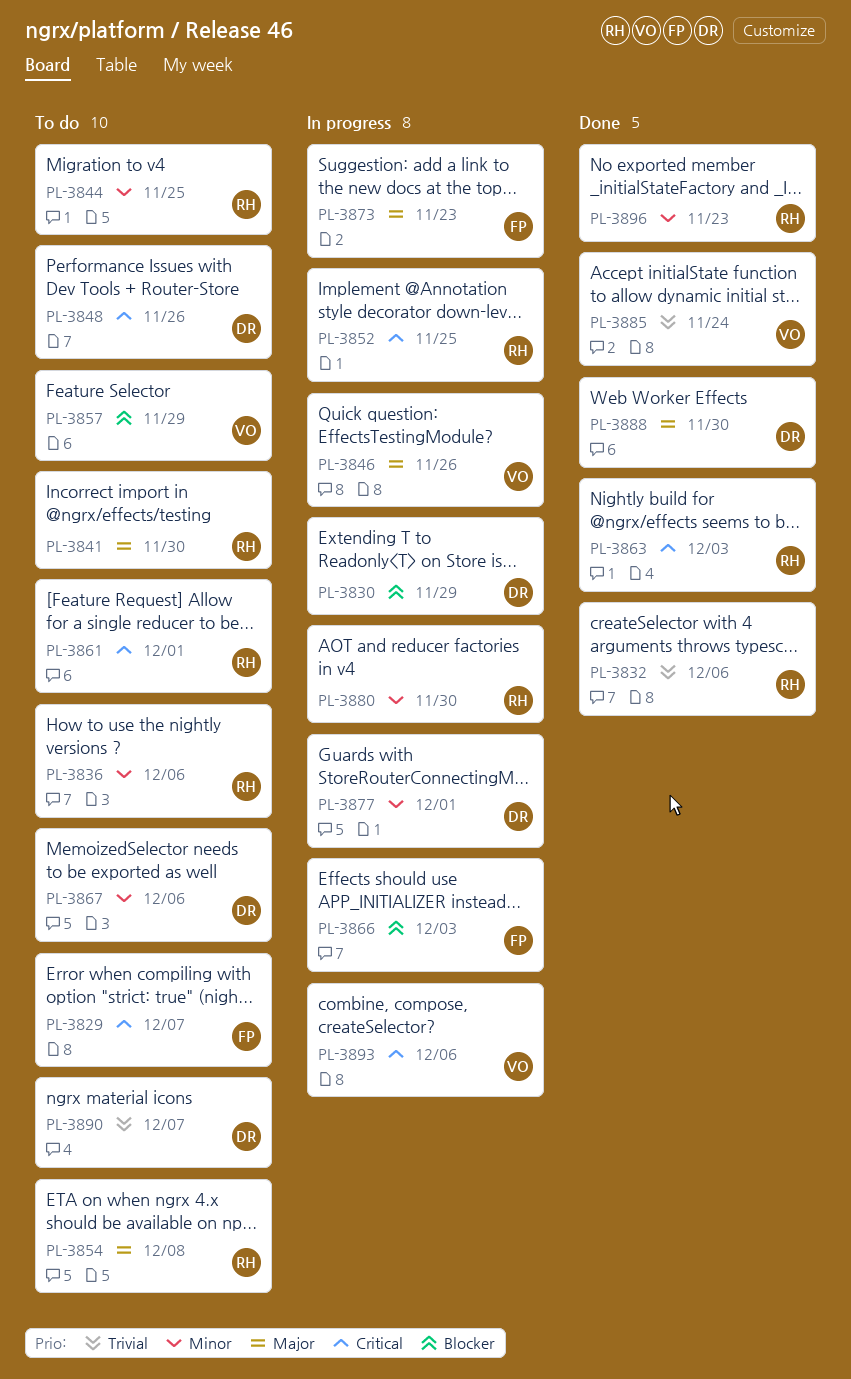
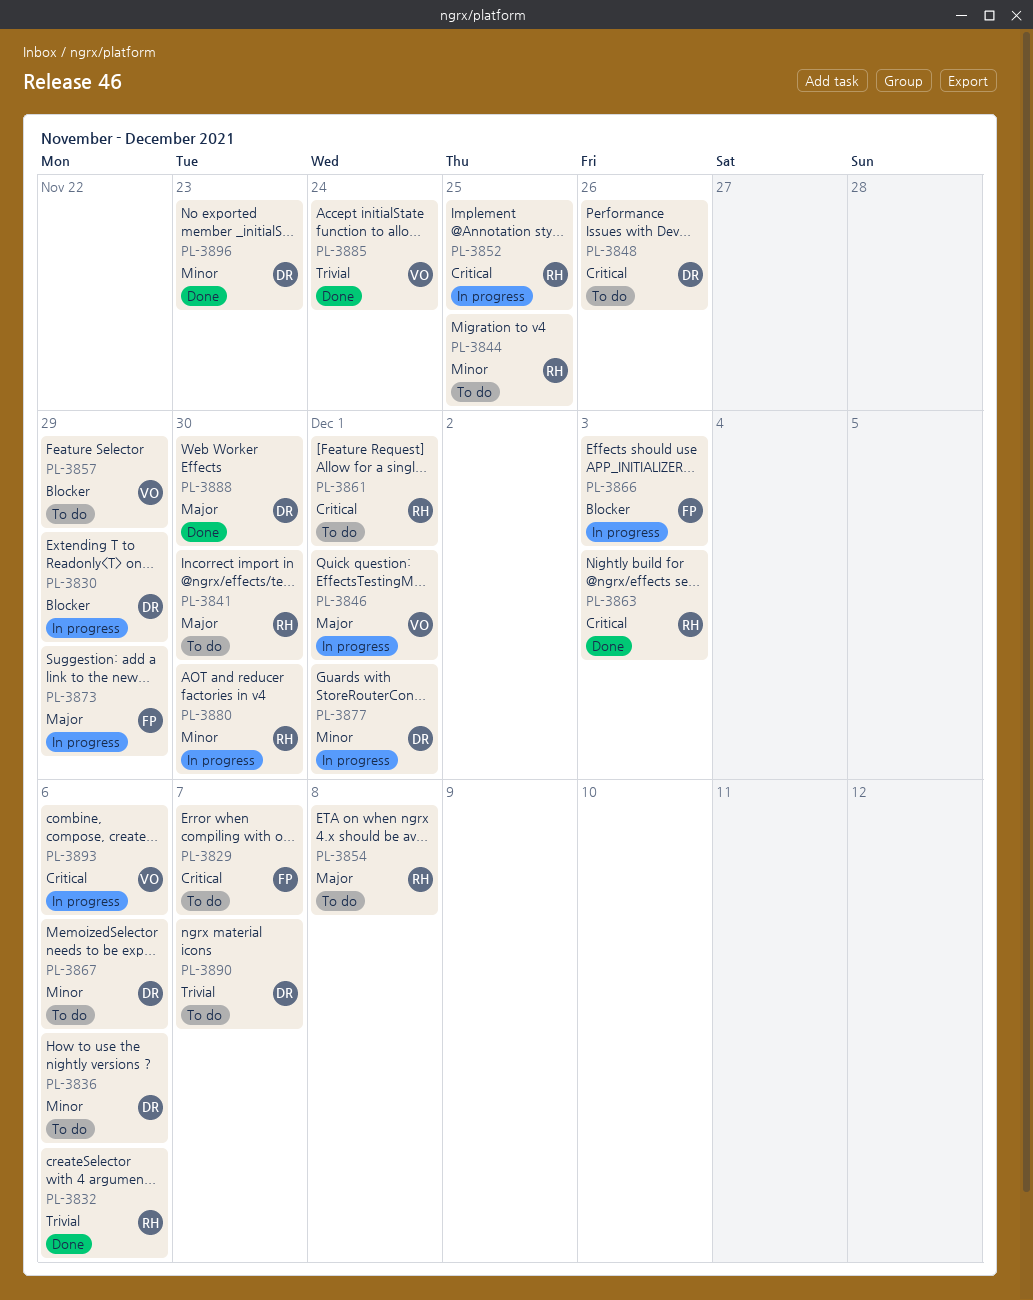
PL-3836, owner: RH -> DR
PL-3846, due: Nov 26 -> Dec 1
PL-3873, due: Nov 23 -> Nov 29
PL-3896, owner: RH -> DR

